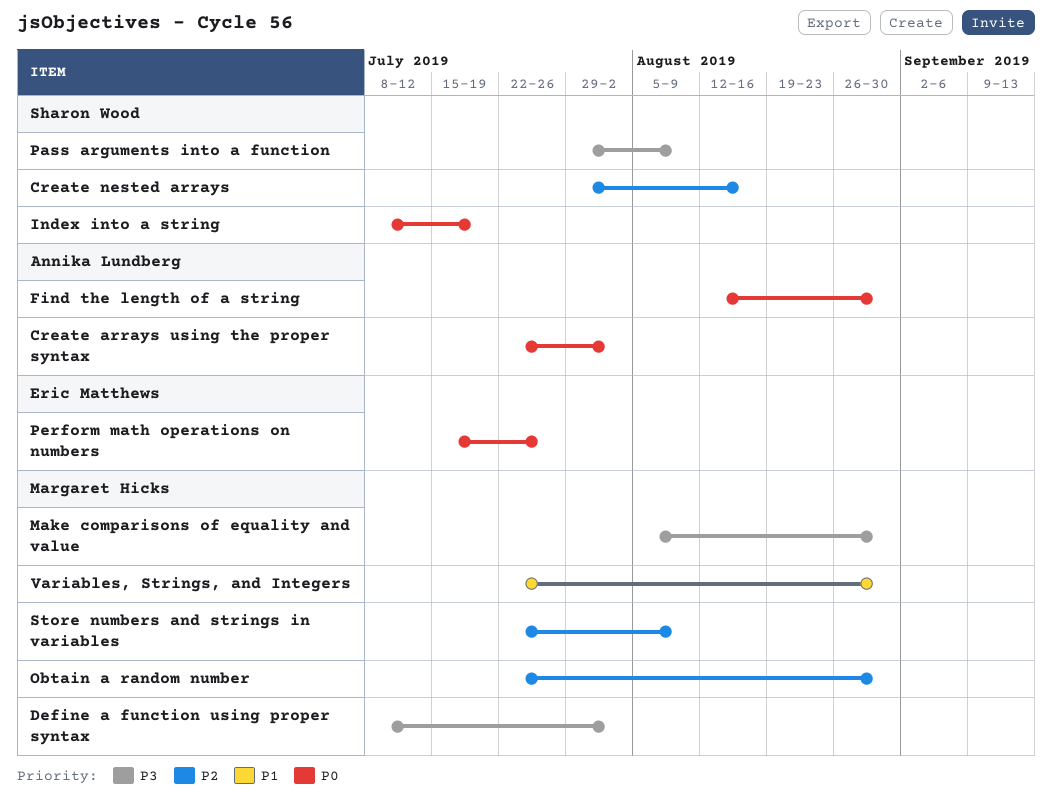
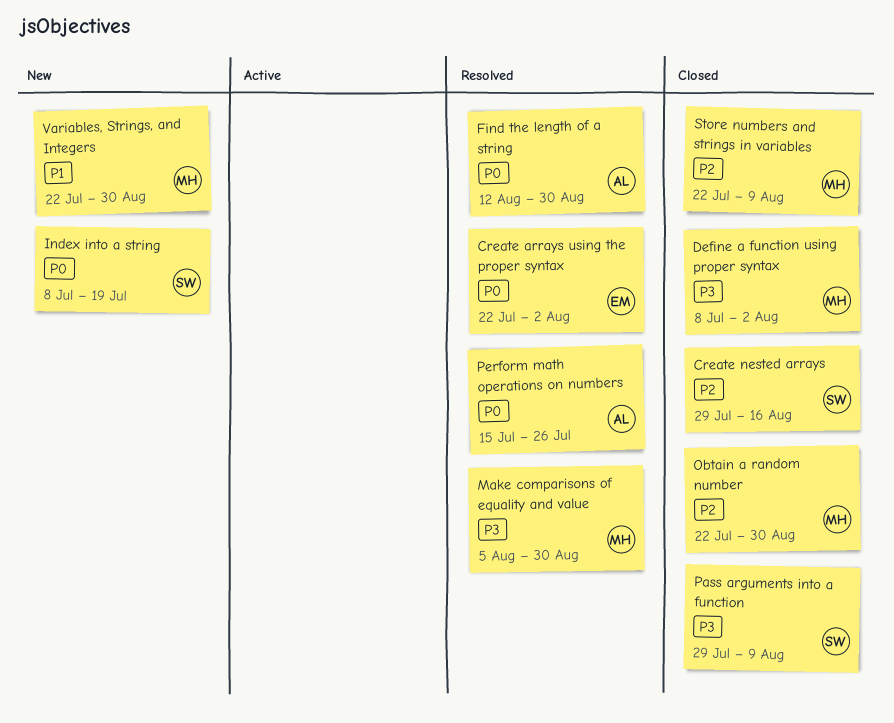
Create arrays using the proper syntax, owner: Annika Lundberg -> Eric Matthews
Perform math operations on numbers, owner: Eric Matthews -> Annika Lundberg

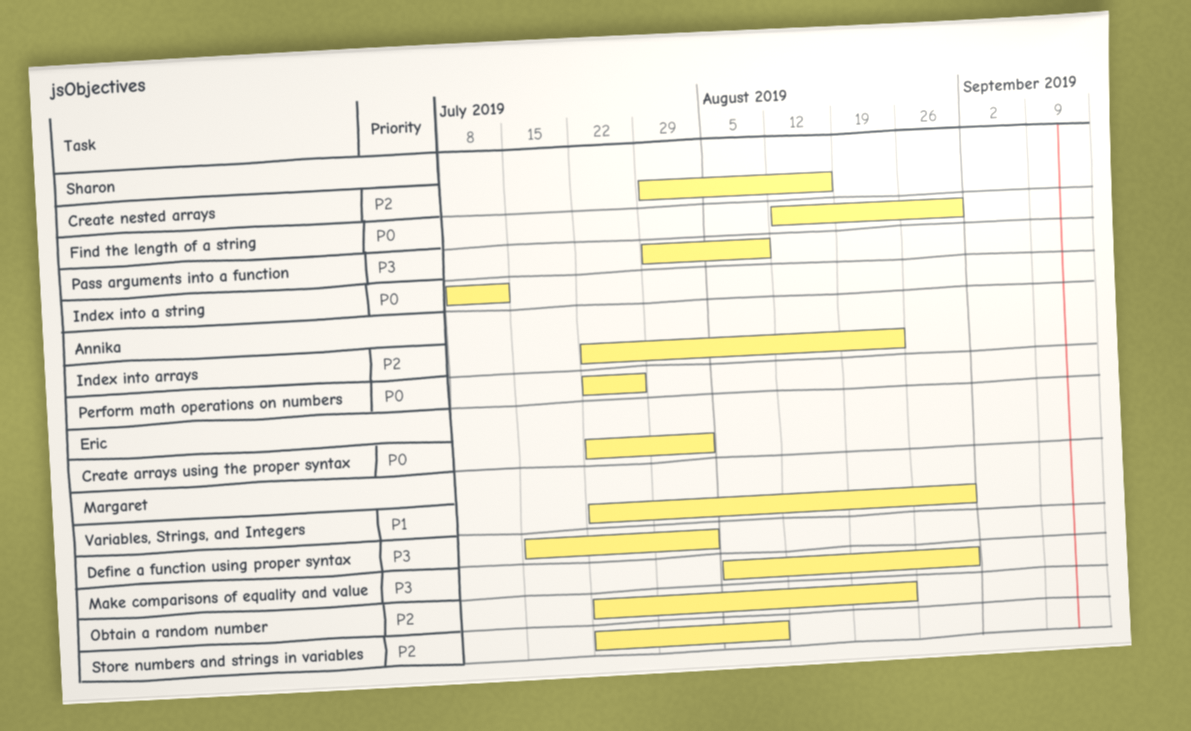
Define a function using proper syntax, start: Jul 8 -> Jul 15
Find the length of a string, owner: Annika -> Sharon
Index into a string, due: Jul 19 -> Jul 12
Index into arrays: none -> present
Obtain a random number, due: Aug 30 -> Aug 23
Perform math operations on numbers, start: Jul 15 -> Jul 22

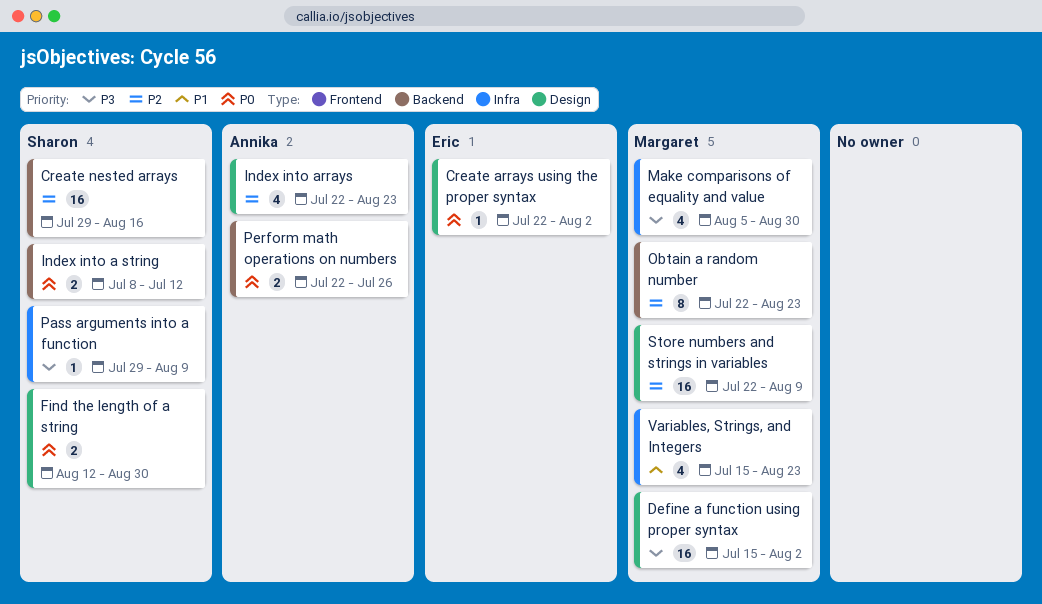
Variables, Strings, and Integers, start: Jul 22 -> Jul 15
Variables, Strings, and Integers, due: Aug 30 -> Aug 23

